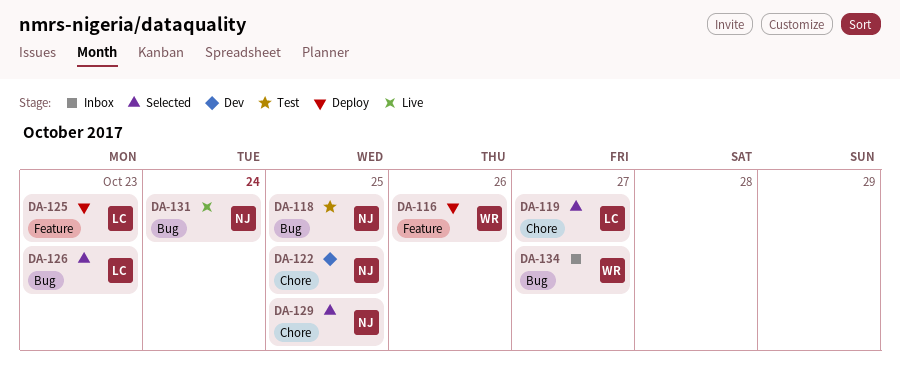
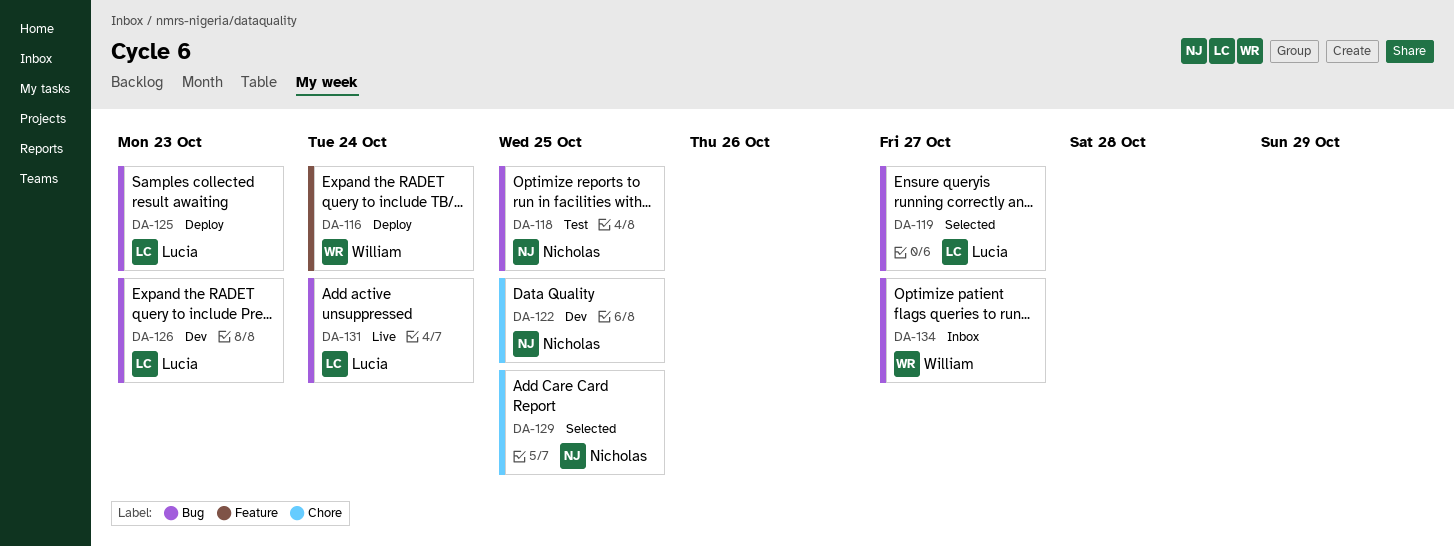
DA-116, due: Oct 26 -> Oct 24
DA-119, label: Chore -> Bug
DA-125, label: Feature -> Bug
DA-126, status: Selected -> Dev
DA-131, owner: Nicholas -> Lucia

